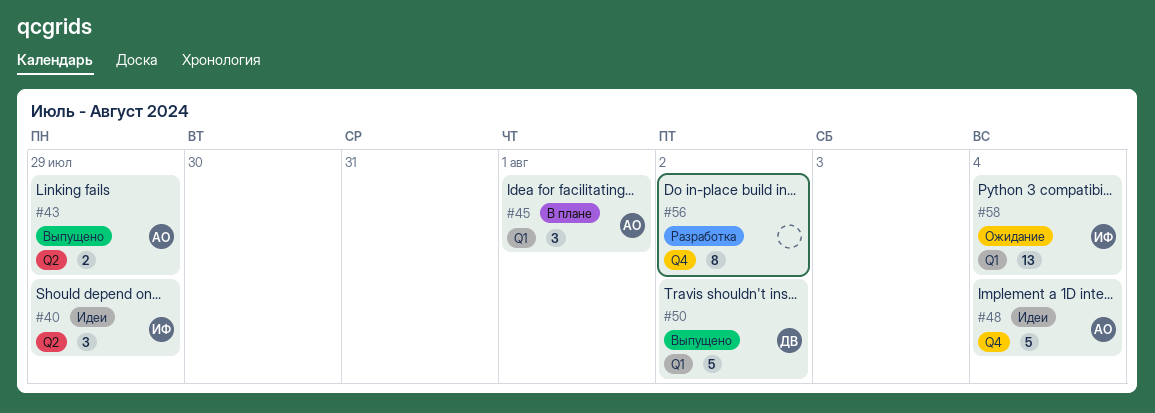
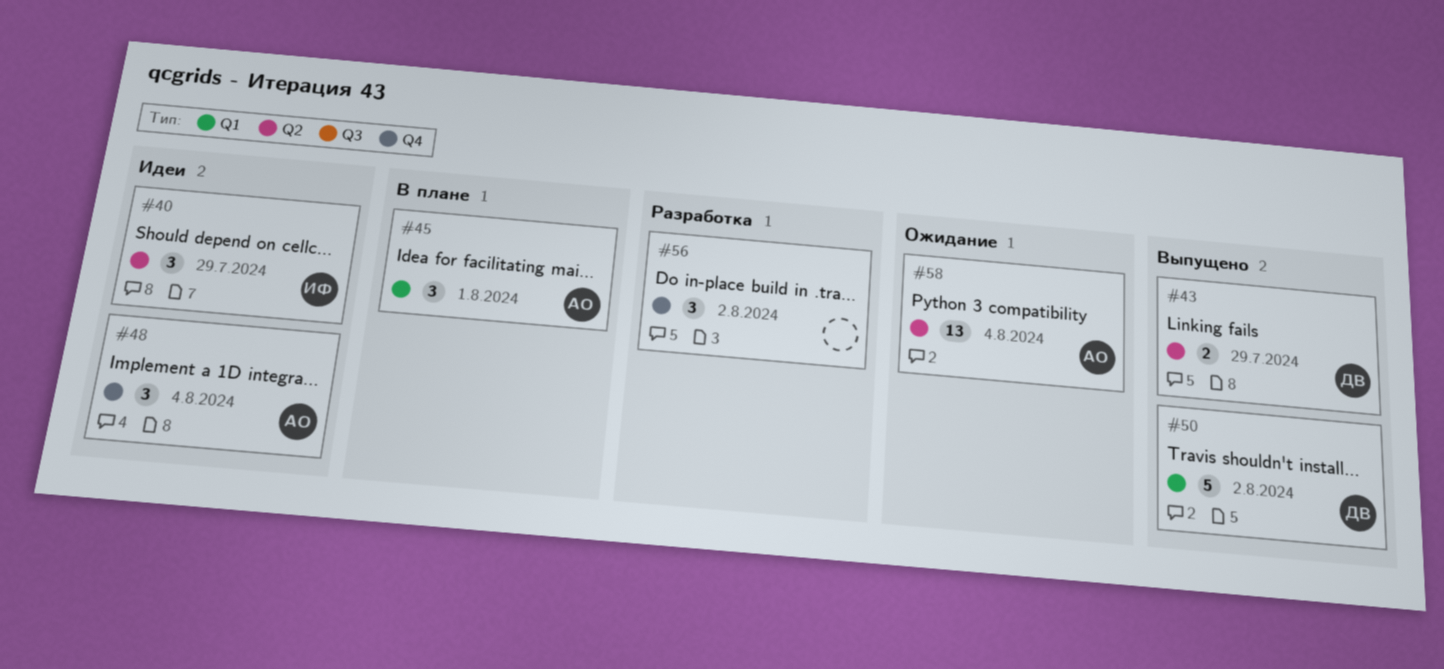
#43, owner: АО -> ДВ
#48, estimate: 5 -> 3
#56, estimate: 8 -> 3
#58, owner: ИФ -> АО
#58, label: Q1 -> Q2

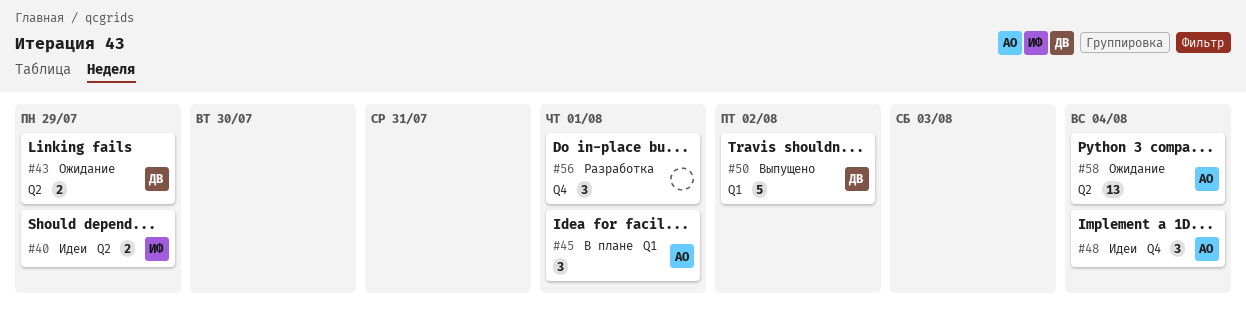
#40, estimate: 3 -> 2
#43, status: Выпущено -> Ожидание
#56, due: Aug 2 -> Aug 1

